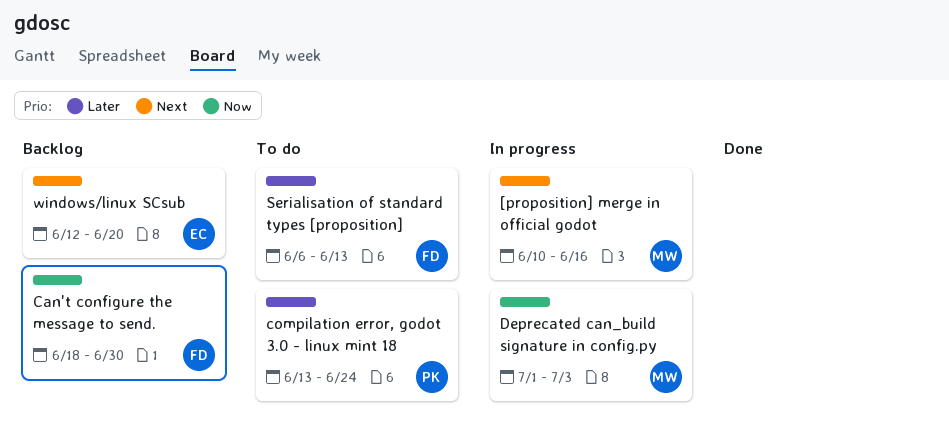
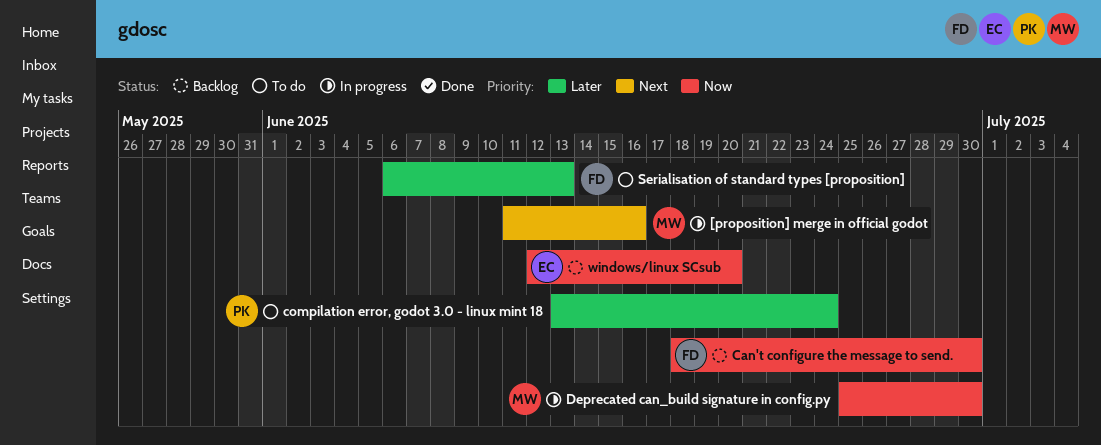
[proposition] merge in official godot, start: Jun 10 -> Jun 11
Deprecated can_build signature in config.py, start: Jul 1 -> Jun 25
Deprecated can_build signature in config.py, due: Jul 3 -> Jun 30
windows/linux SCsub, priority: Next -> Now

